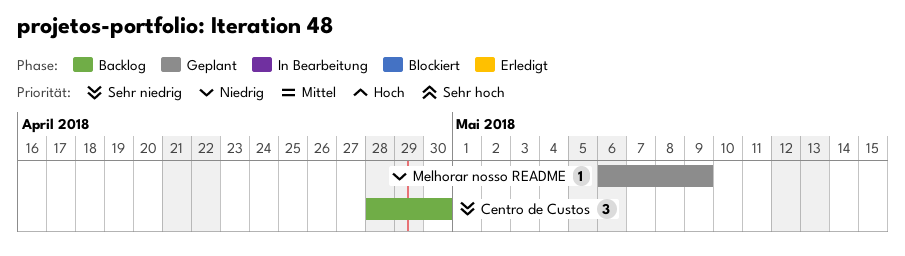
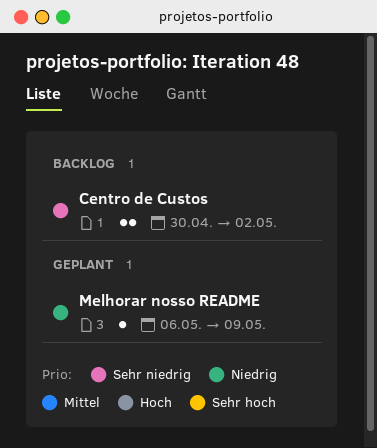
Centro de Custos, estimate: 3 -> 2
Centro de Custos, start: Apr 28 -> Apr 30
Centro de Custos, due: Apr 30 -> May 2

